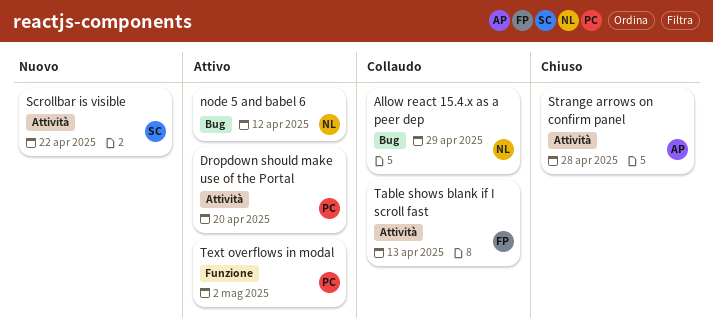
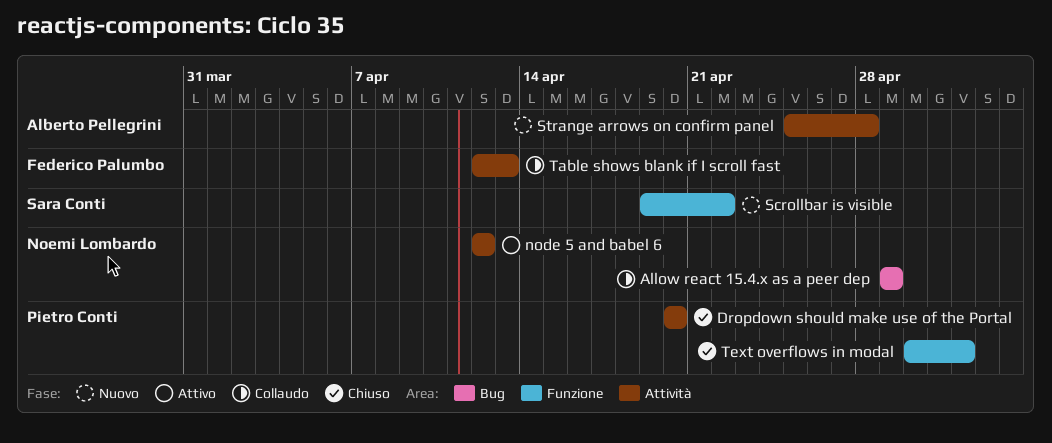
Dropdown should make use of the Portal, status: Attivo -> Chiuso
node 5 and babel 6, label: Bug -> Attività
Scrollbar is visible, label: Attività -> Funzione
Strange arrows on confirm panel, status: Chiuso -> Nuovo
Text overflows in modal, status: Attivo -> Chiuso

